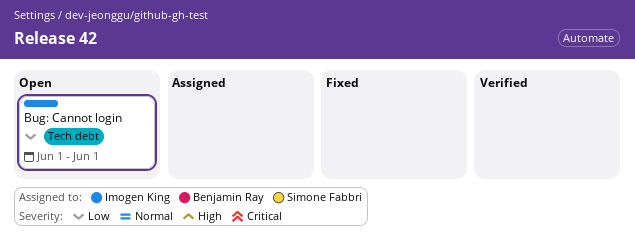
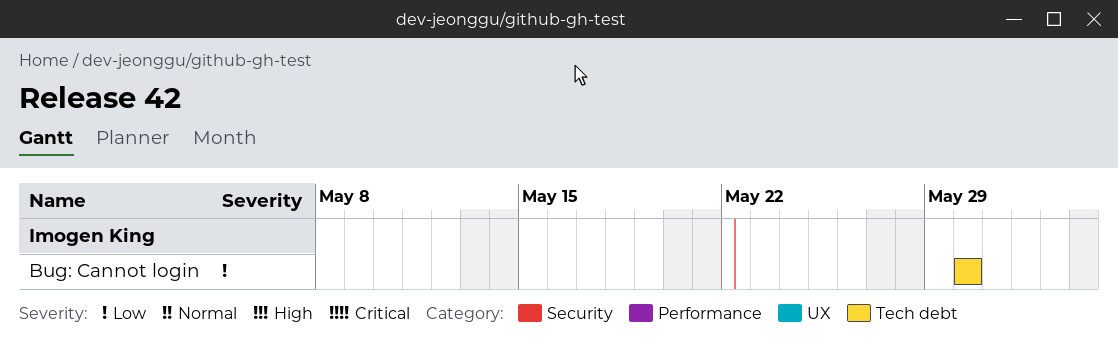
Bug: Cannot login, start: Jun 1 -> May 30
Bug: Cannot login, due: Jun 1 -> May 30

